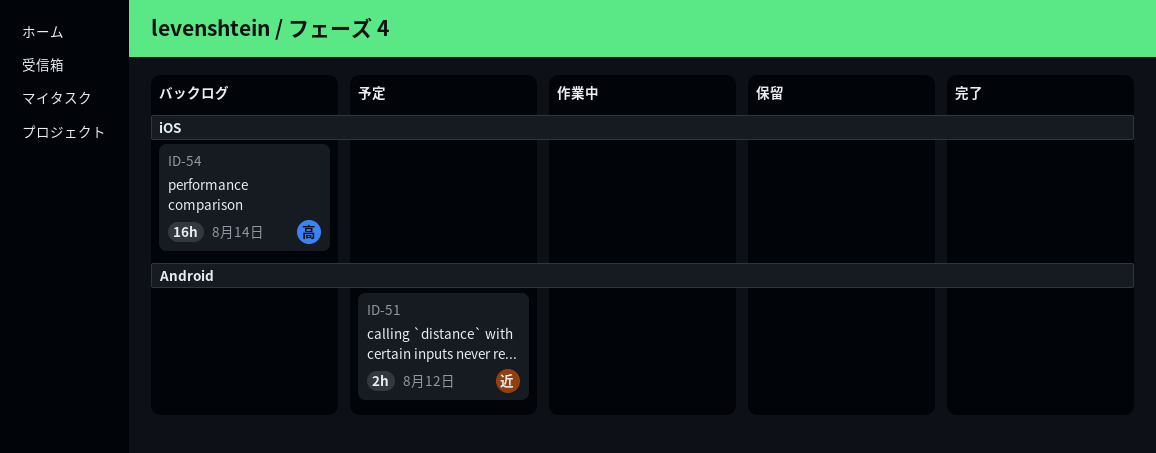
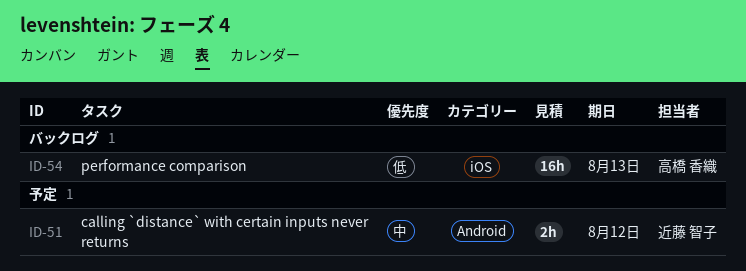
ID-54, due: Aug 14 -> Aug 13

